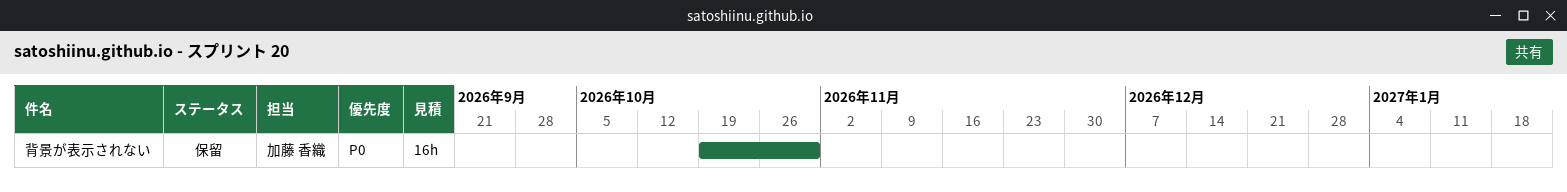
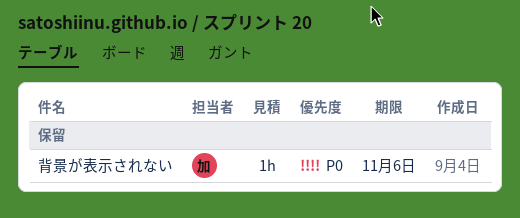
背景が表示されない, estimate: 16h -> 1h
背景が表示されない, due: Oct 30 -> Nov 6

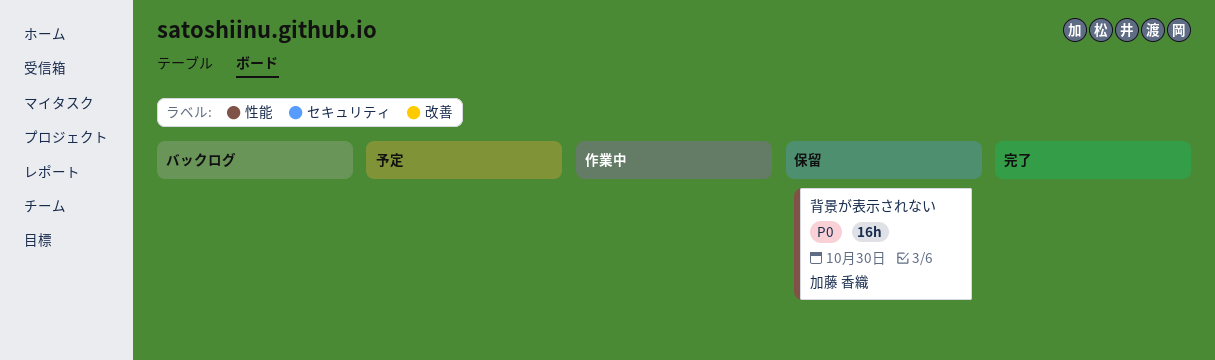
背景が表示されない, estimate: 1h -> 16h
背景が表示されない, due: Nov 6 -> Oct 30

